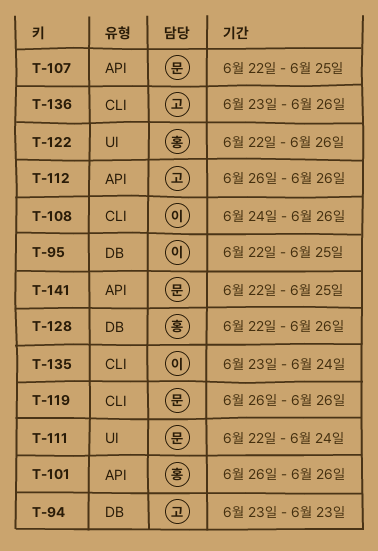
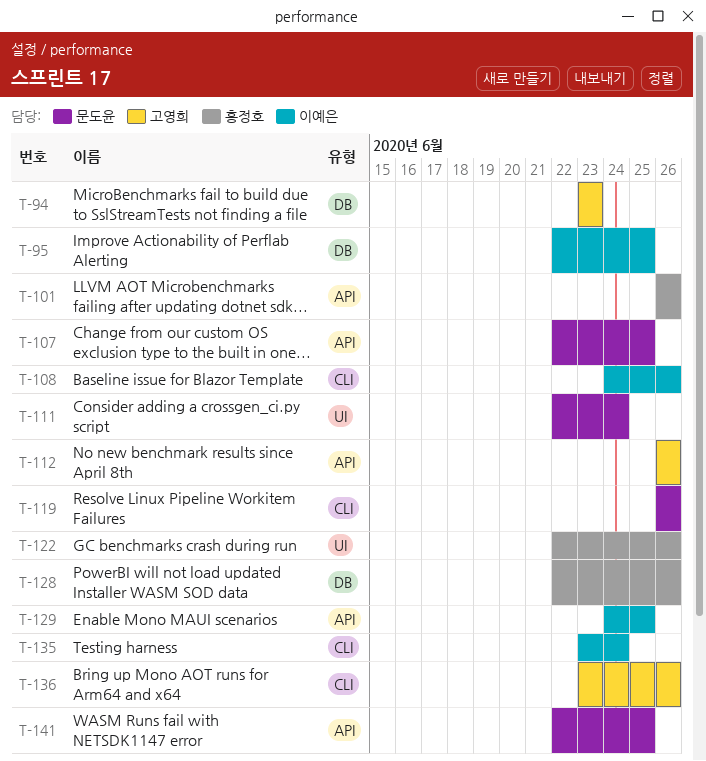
T-129: none -> present

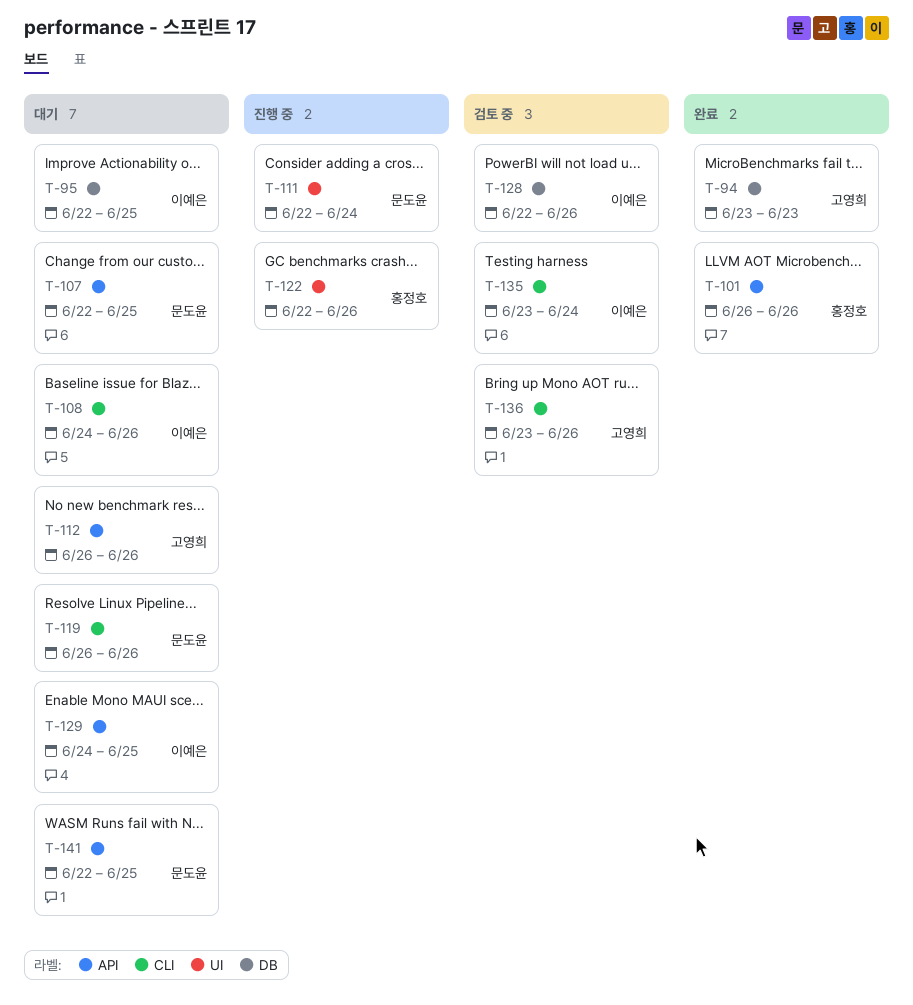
T-128, owner: 홍정호 -> 이예은

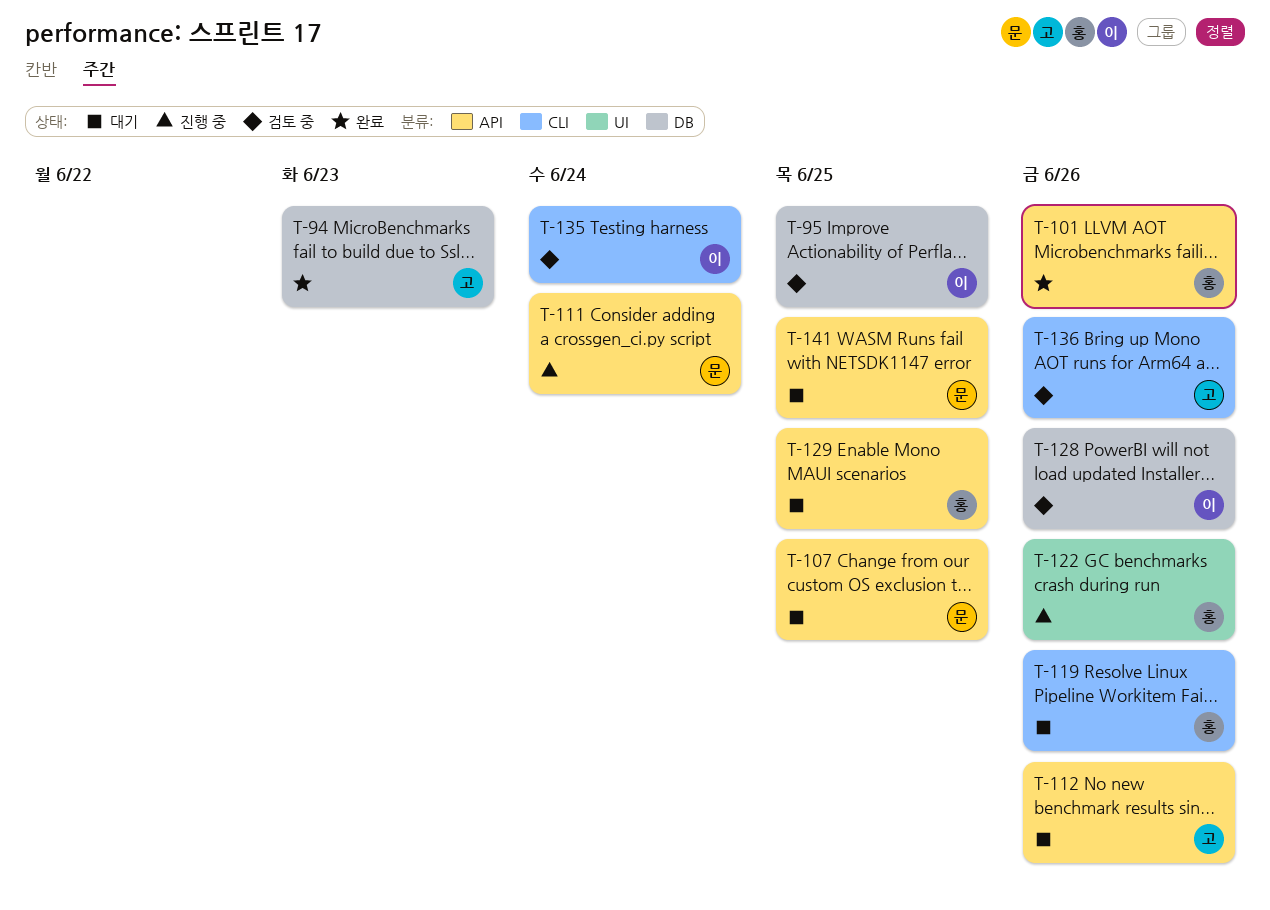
T-95, status: 대기 -> 검토 중
T-108: present -> none
T-111, label: UI -> API
T-119, owner: 문도윤 -> 홍정호
T-129, owner: 이예은 -> 홍정호

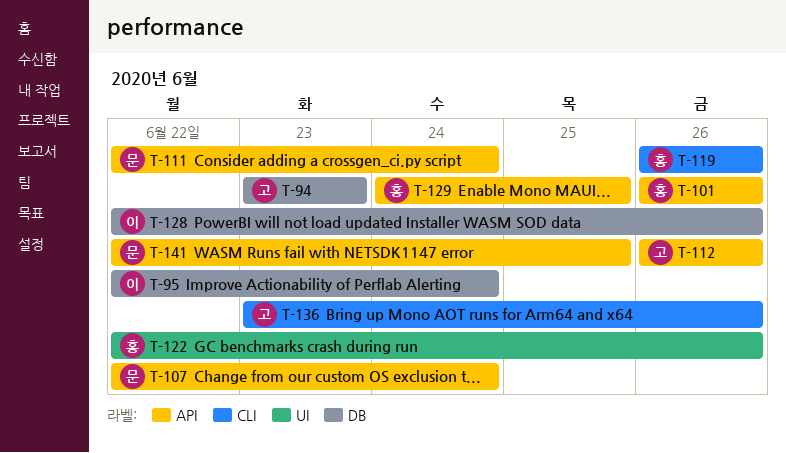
T-95, due: Jun 25 -> Jun 24
T-107, due: Jun 25 -> Jun 24
T-135: present -> none

